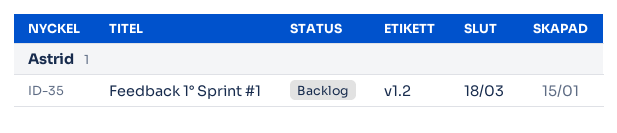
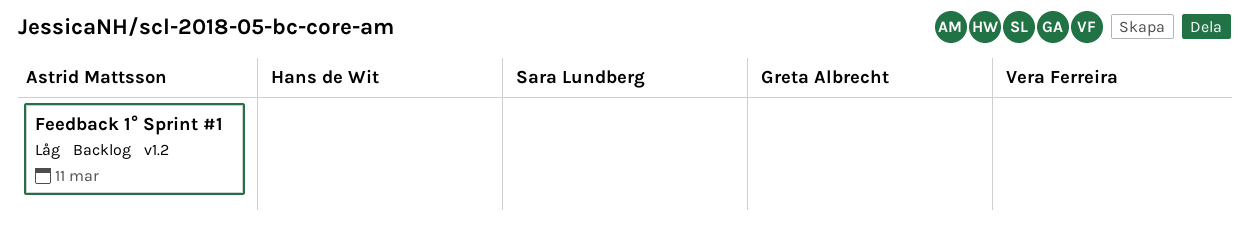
Feedback 1° Sprint #1, due: Mar 18 -> Mar 11

